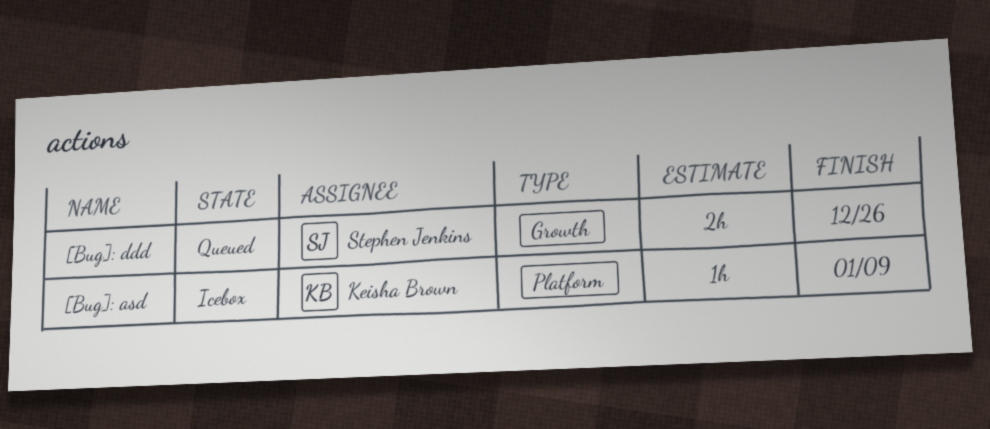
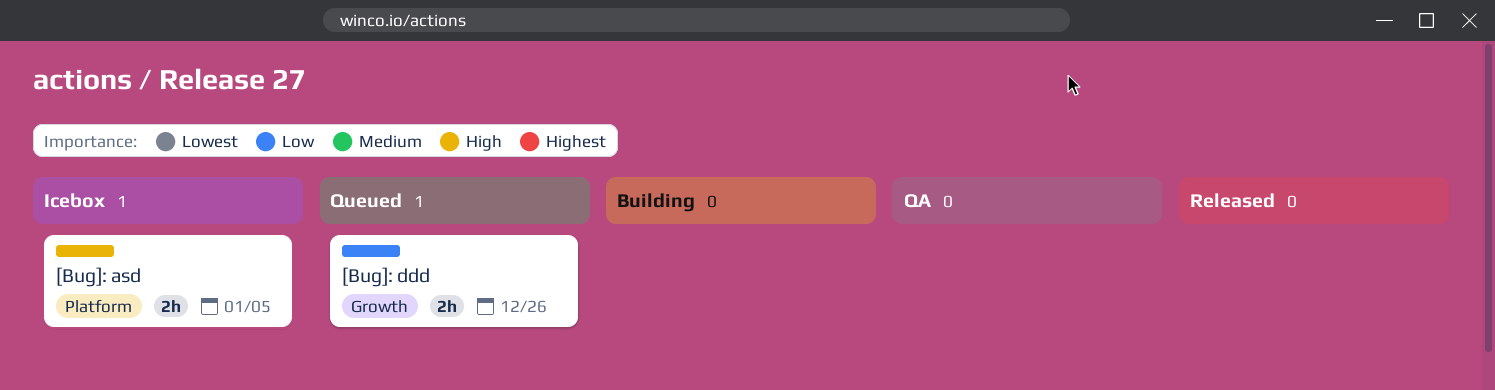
[Bug]: asd, estimate: 1h -> 2h
[Bug]: asd, due: Jan 9 -> Jan 5

